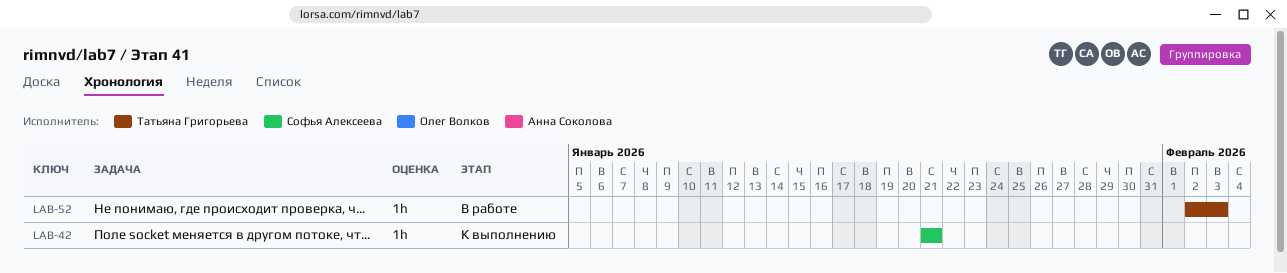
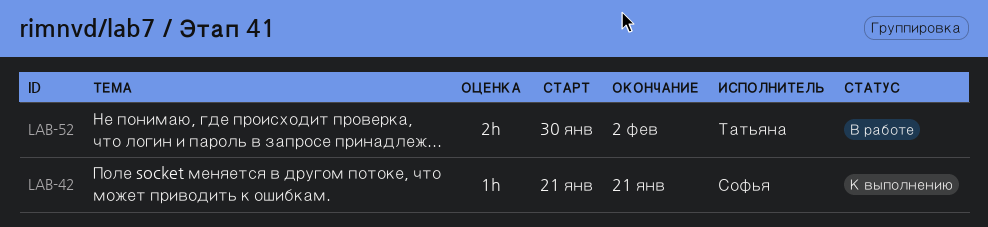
LAB-52, estimate: 1h -> 2h
LAB-52, start: Feb 2 -> Jan 30
LAB-52, due: Feb 3 -> Feb 2

